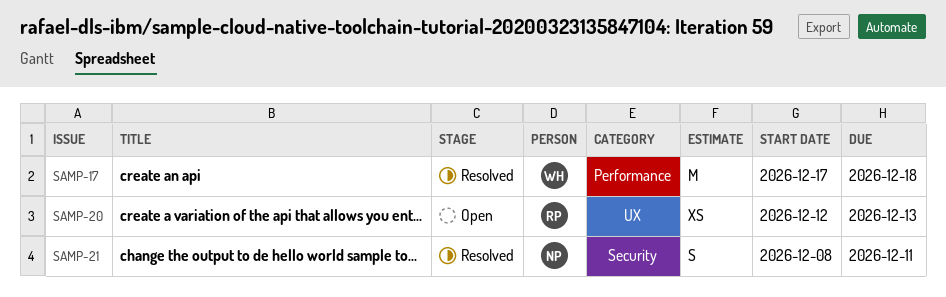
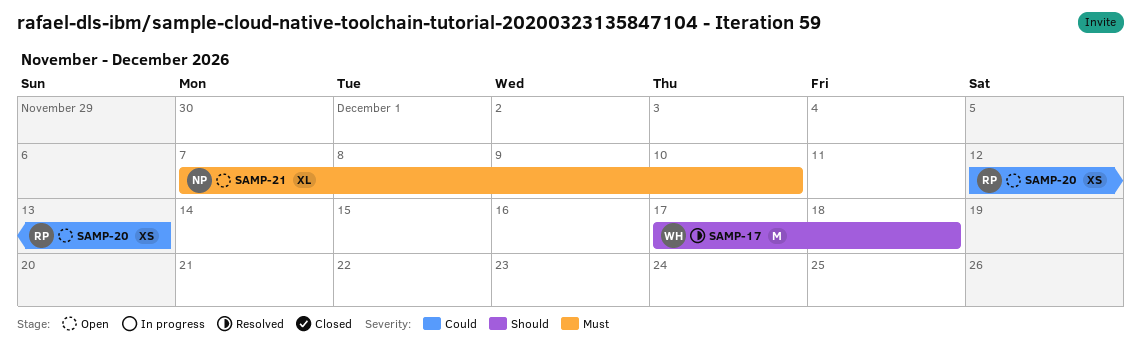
SAMP-21, status: Resolved -> Open
SAMP-21, estimate: S -> XL
SAMP-21, start: Dec 8 -> Dec 7
SAMP-21, due: Dec 11 -> Dec 10

